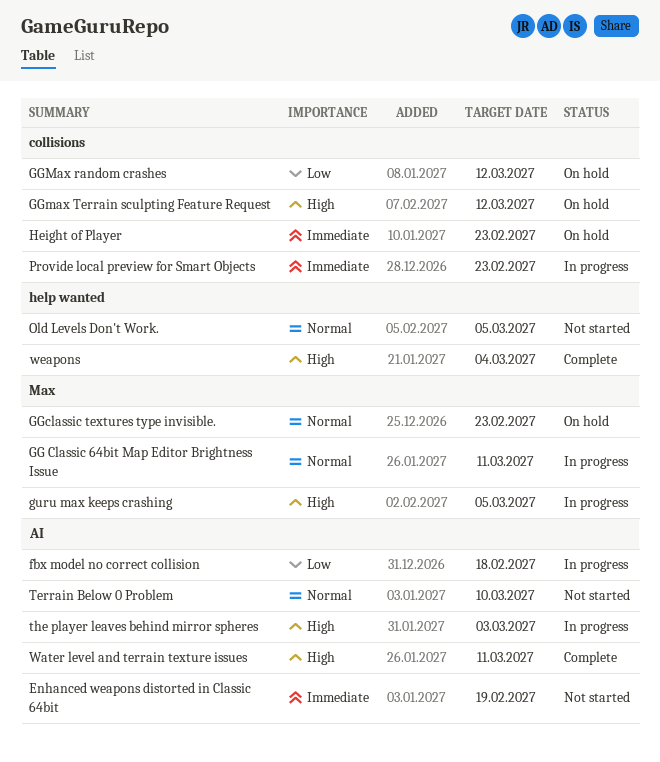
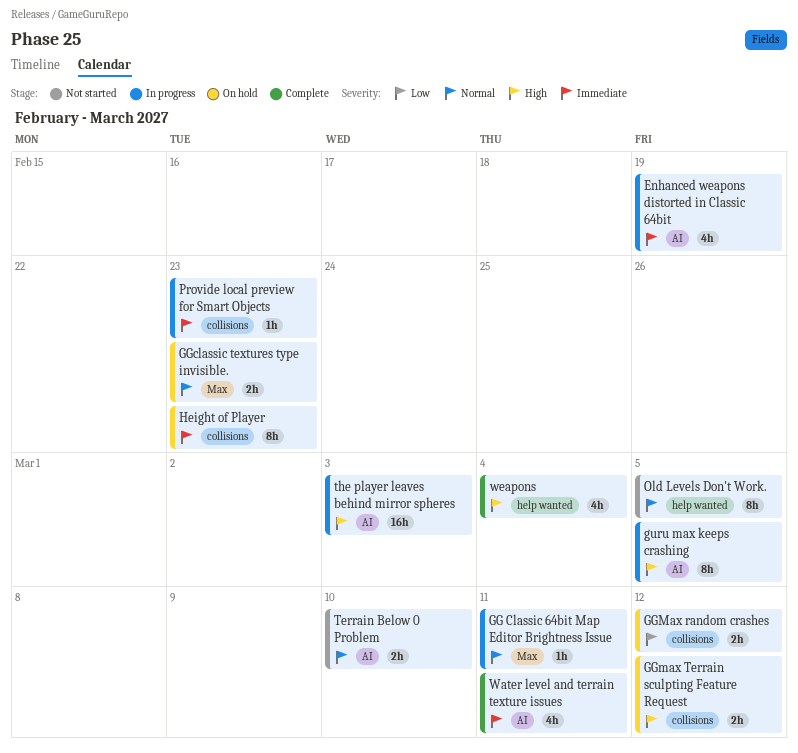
Enhanced weapons distorted in Classic 64bit, status: Not started -> In progress
fbx model no correct collision: present -> none
guru max keeps crashing, label: Max -> AI
Water level and terrain texture issues, priority: High -> Immediate

